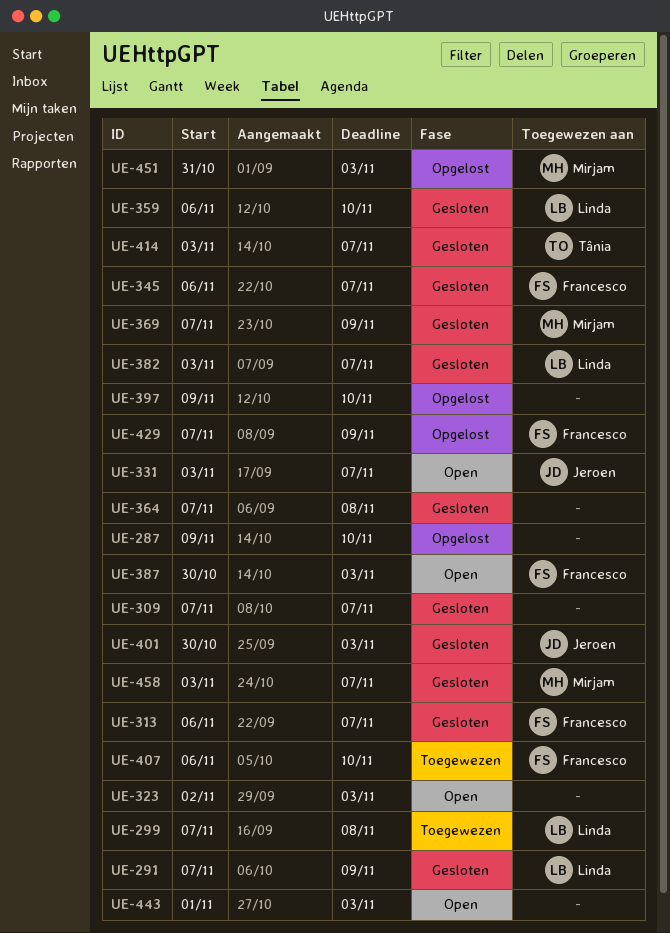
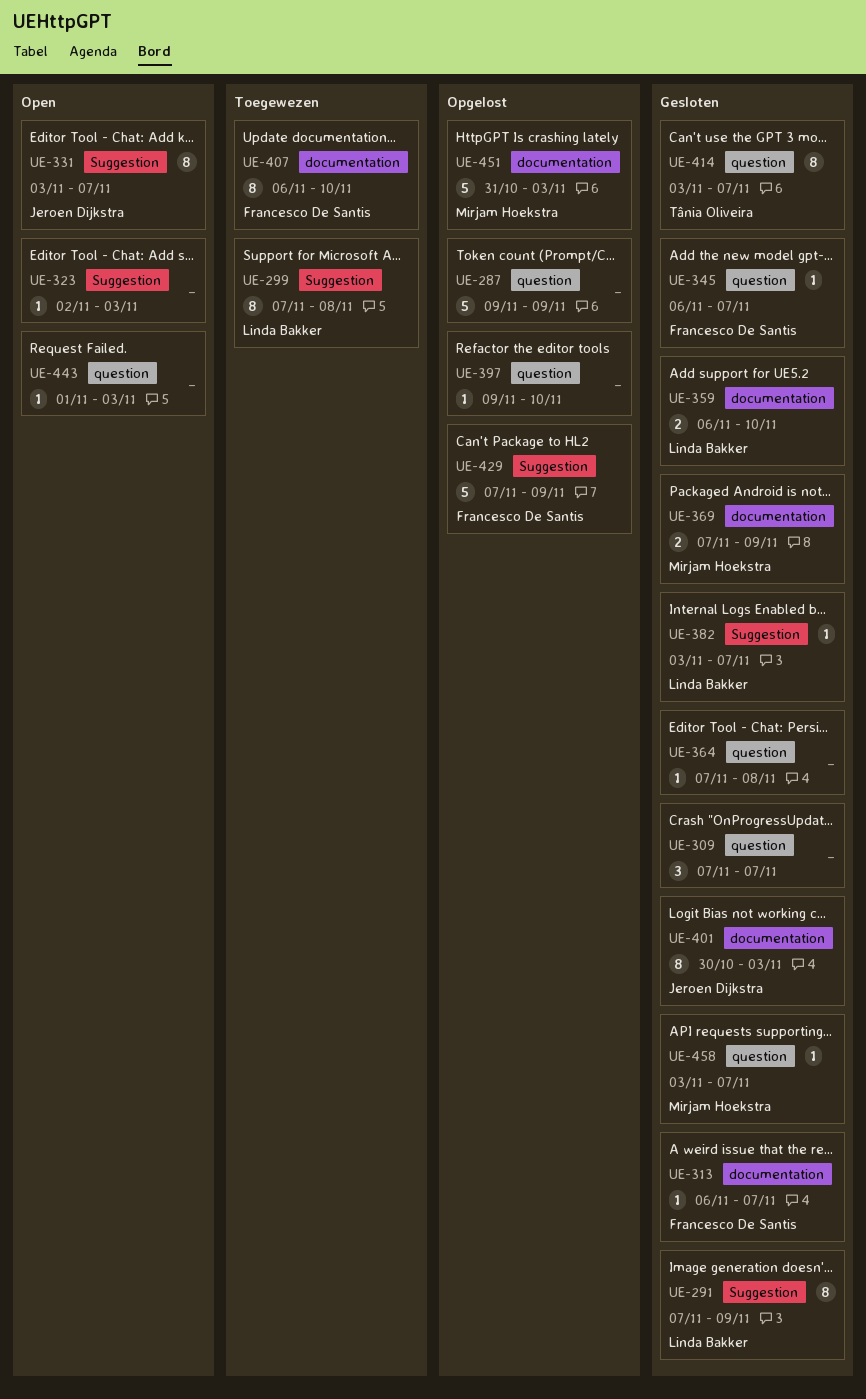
UE-287, due: Nov 10 -> Nov 9
UE-387: present -> none

